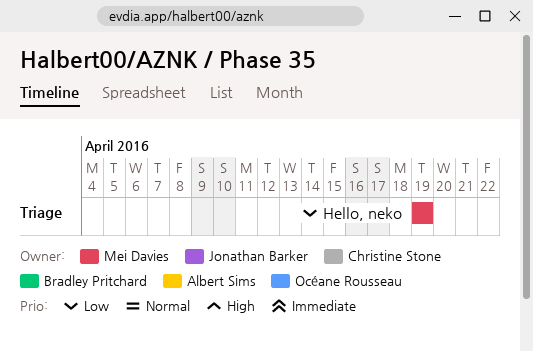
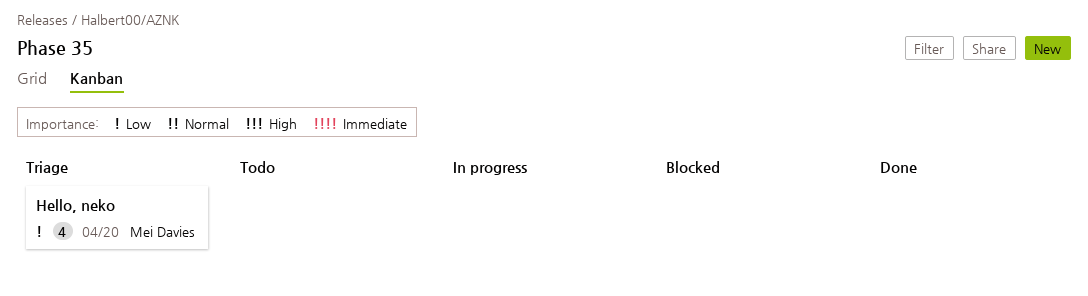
Hello, neko, due: Apr 19 -> Apr 20

